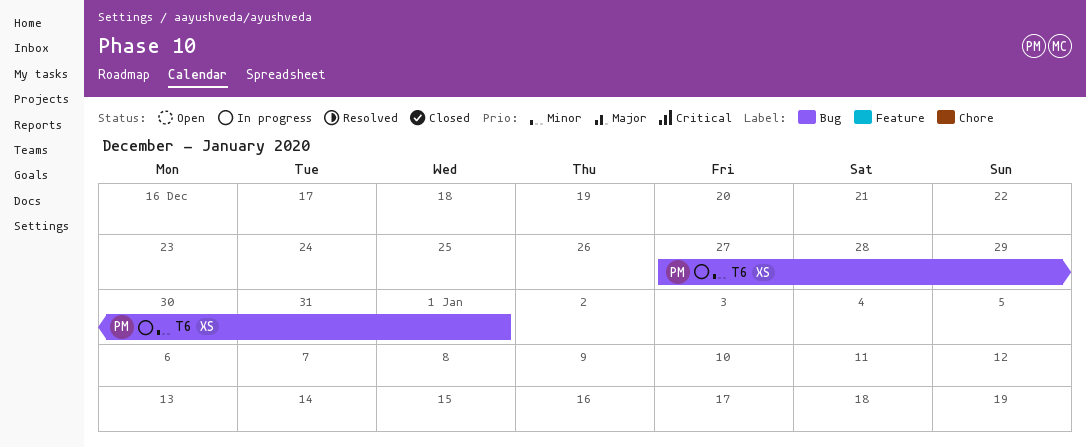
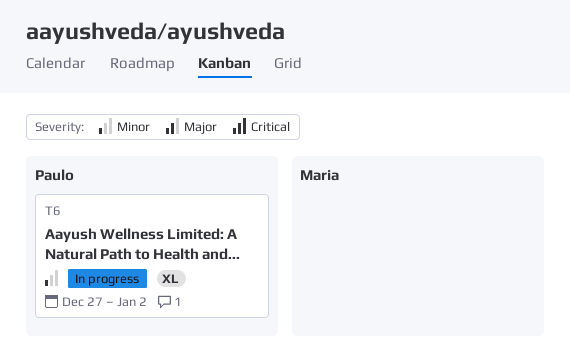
T6, estimate: XS -> XL
T6, due: Jan 1 -> Jan 2

